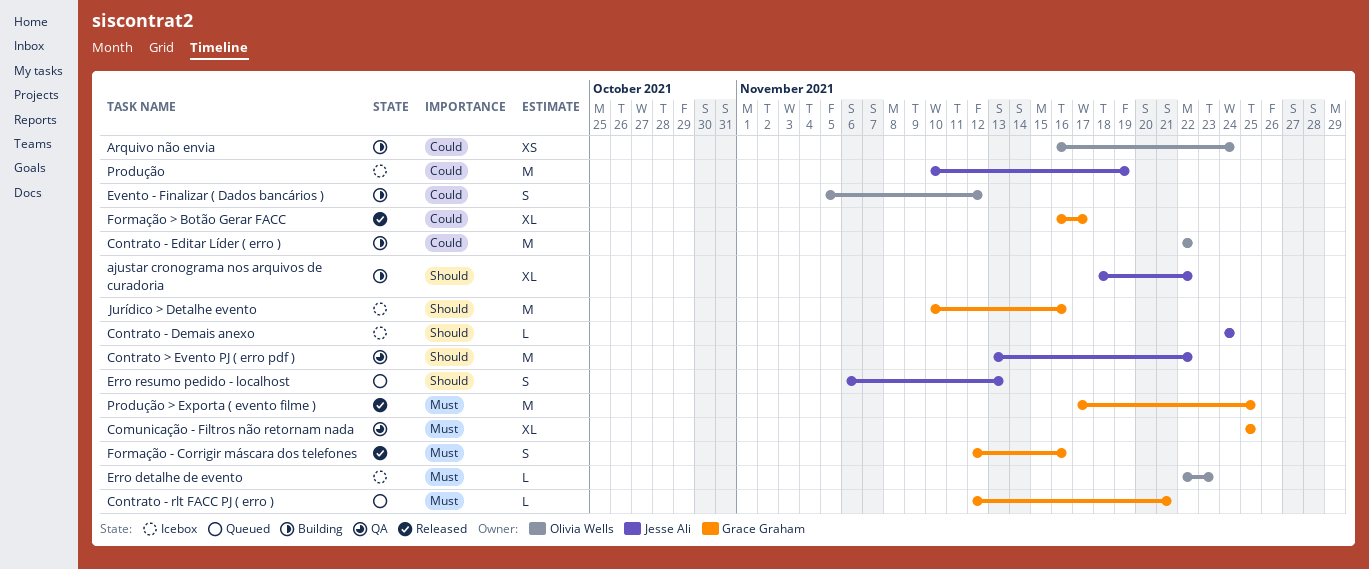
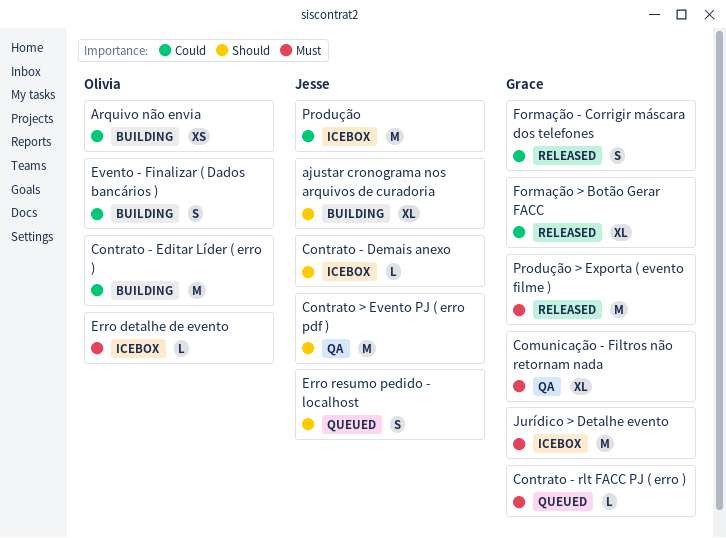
Formação - Corrigir máscara dos telefones, priority: Must -> Could
Jurídico > Detalhe evento, priority: Should -> Must

